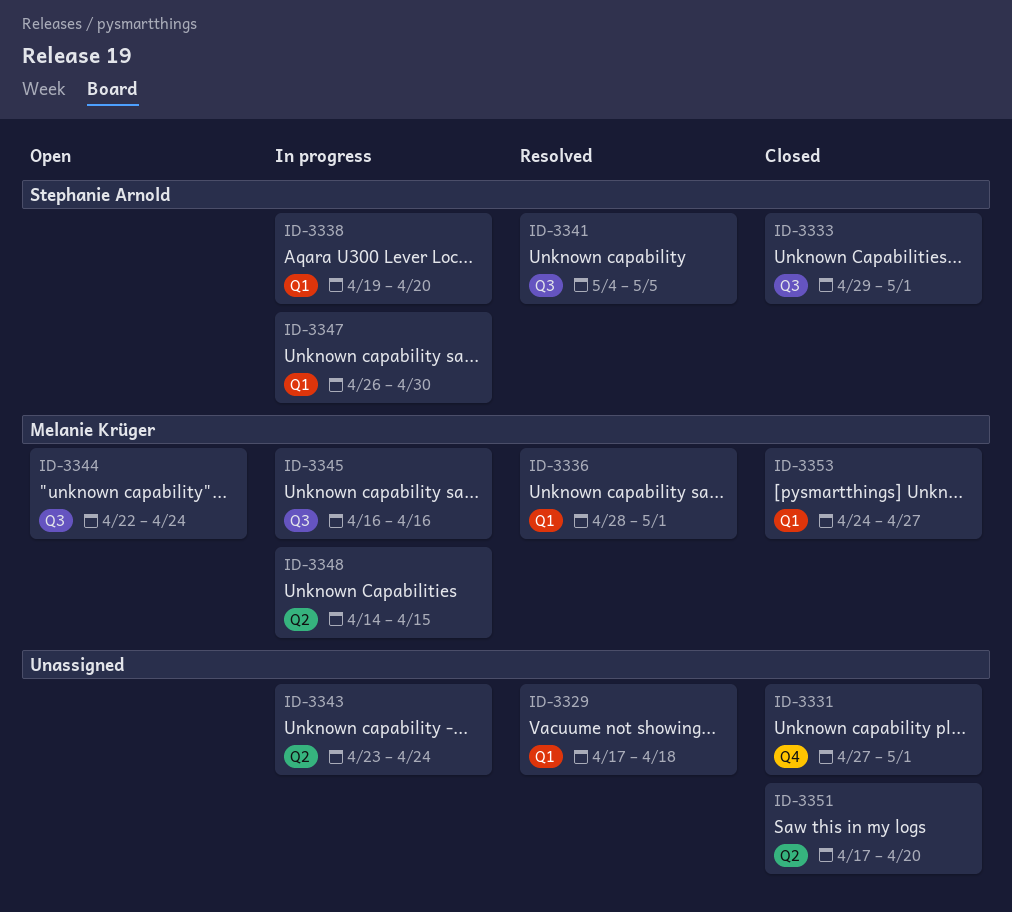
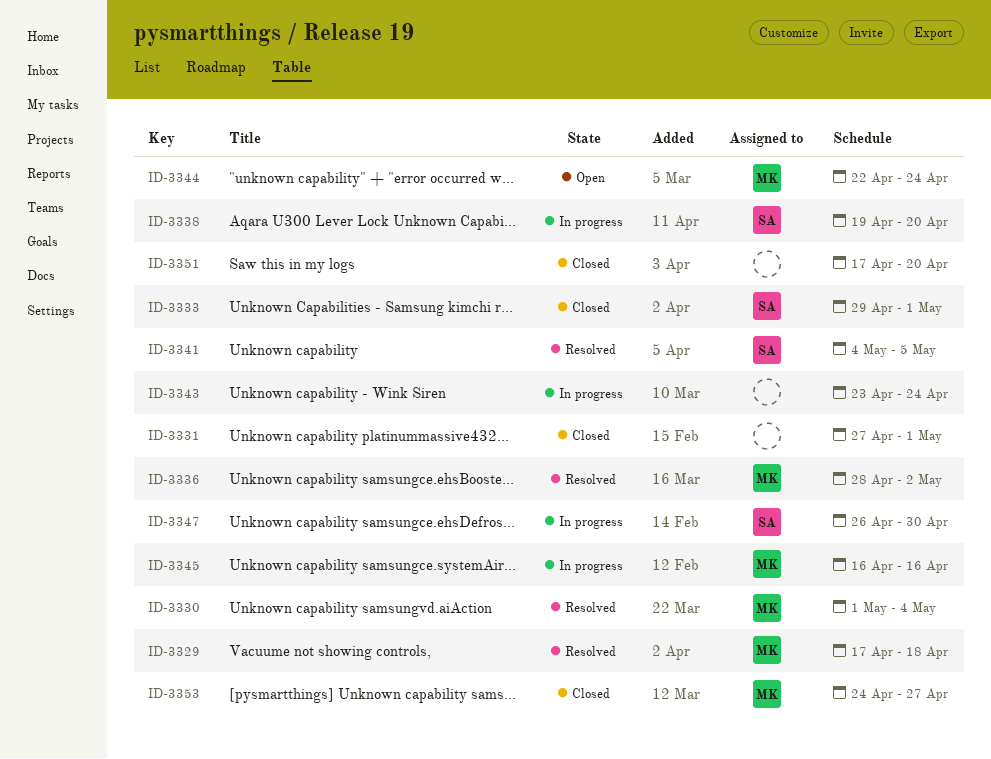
ID-3329, owner: none -> Melanie Krüger
ID-3330: none -> present
ID-3336, due: May 1 -> May 2
ID-3348: present -> none

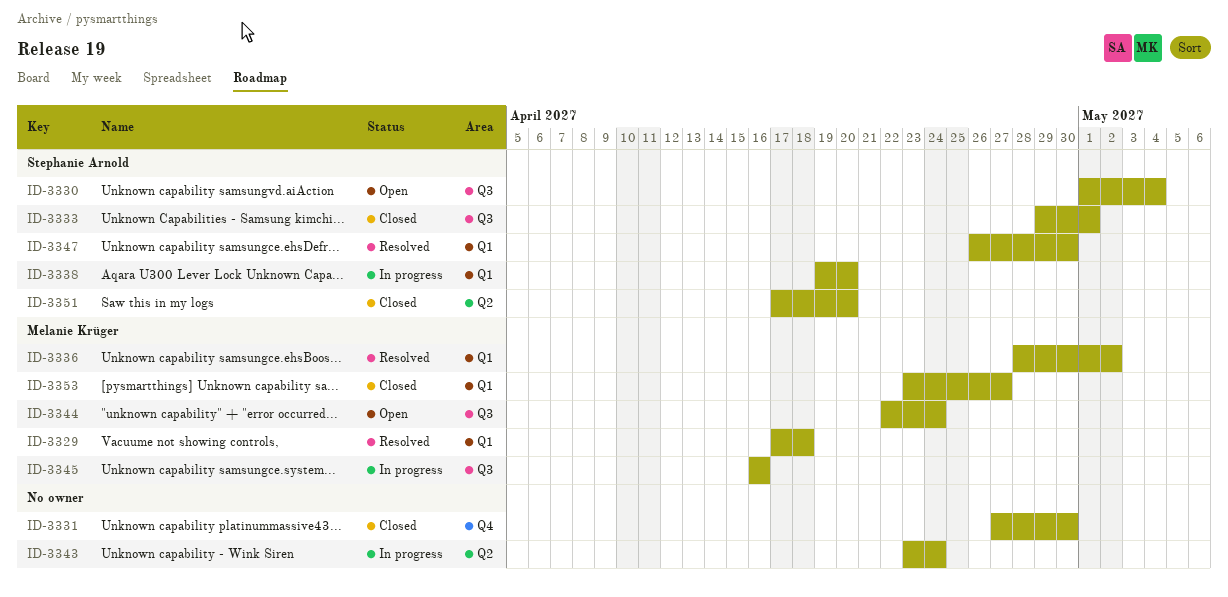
ID-3330, status: Resolved -> Open
ID-3330, owner: Melanie Krüger -> Stephanie Arnold
ID-3331, due: May 1 -> Apr 30
ID-3341: present -> none
ID-3347, status: In progress -> Resolved
ID-3351, owner: none -> Stephanie Arnold
ID-3353, start: Apr 24 -> Apr 23

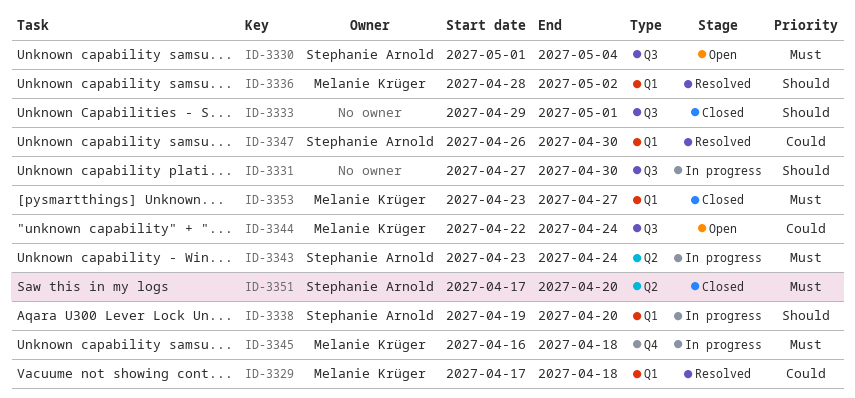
ID-3331, status: Closed -> In progress
ID-3331, label: Q4 -> Q3
ID-3333, owner: Stephanie Arnold -> none
ID-3343, owner: none -> Stephanie Arnold
ID-3345, label: Q3 -> Q4
ID-3345, due: Apr 16 -> Apr 18

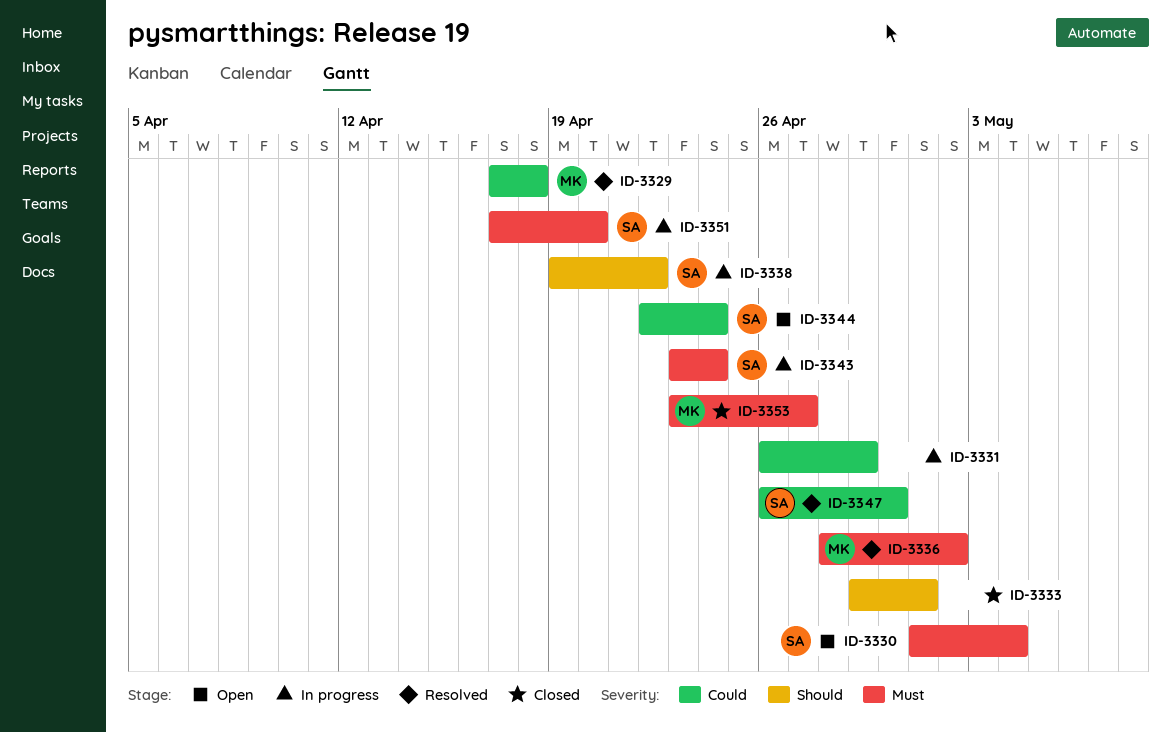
ID-3331, priority: Should -> Could
ID-3331, start: Apr 27 -> Apr 26
ID-3331, due: Apr 30 -> Apr 29
ID-3336, priority: Should -> Must
ID-3338, due: Apr 20 -> Apr 22
ID-3344, owner: Melanie Krüger -> Stephanie Arnold
ID-3345: present -> none
ID-3351, status: Closed -> In progress

